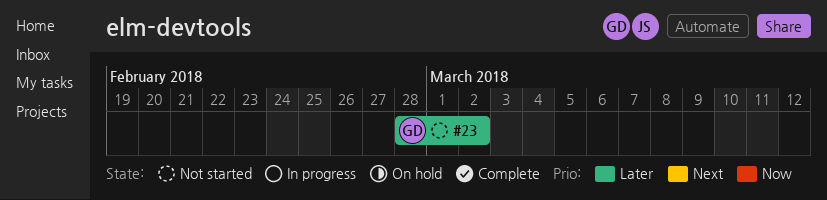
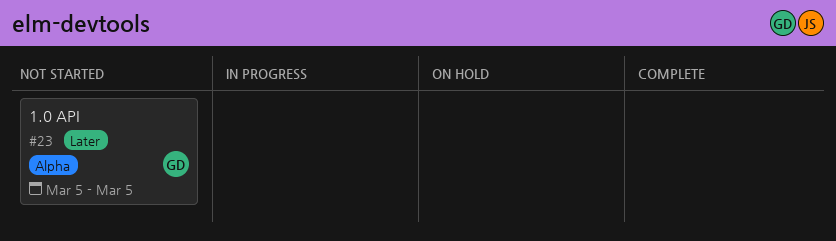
#23, start: Feb 28 -> Mar 5
#23, due: Mar 2 -> Mar 5

